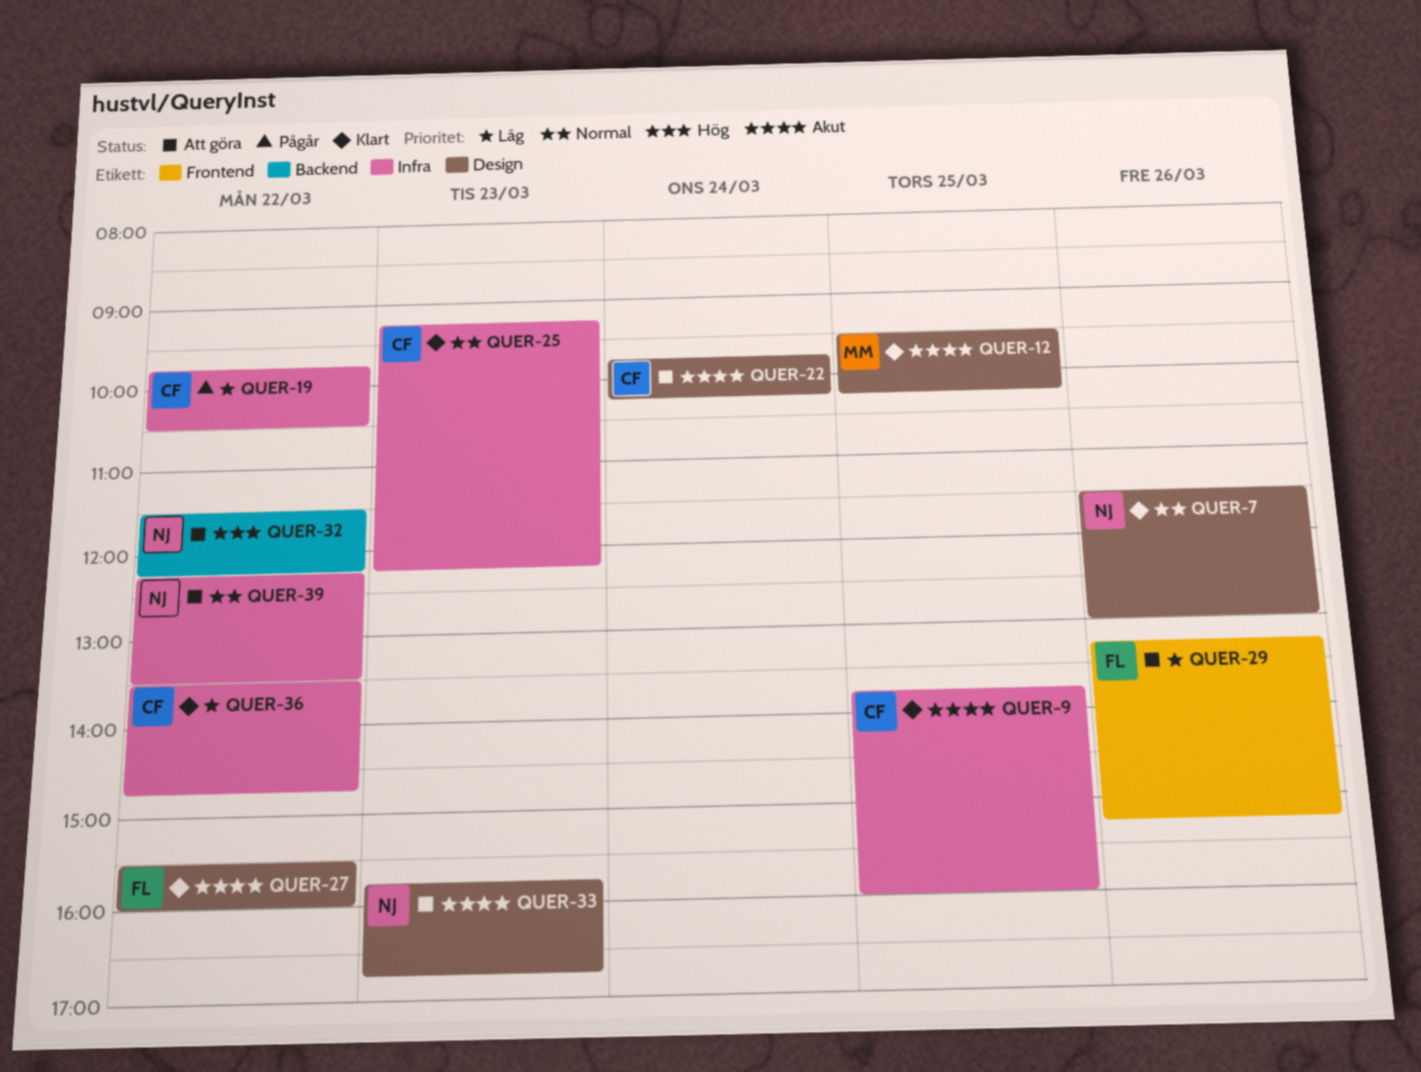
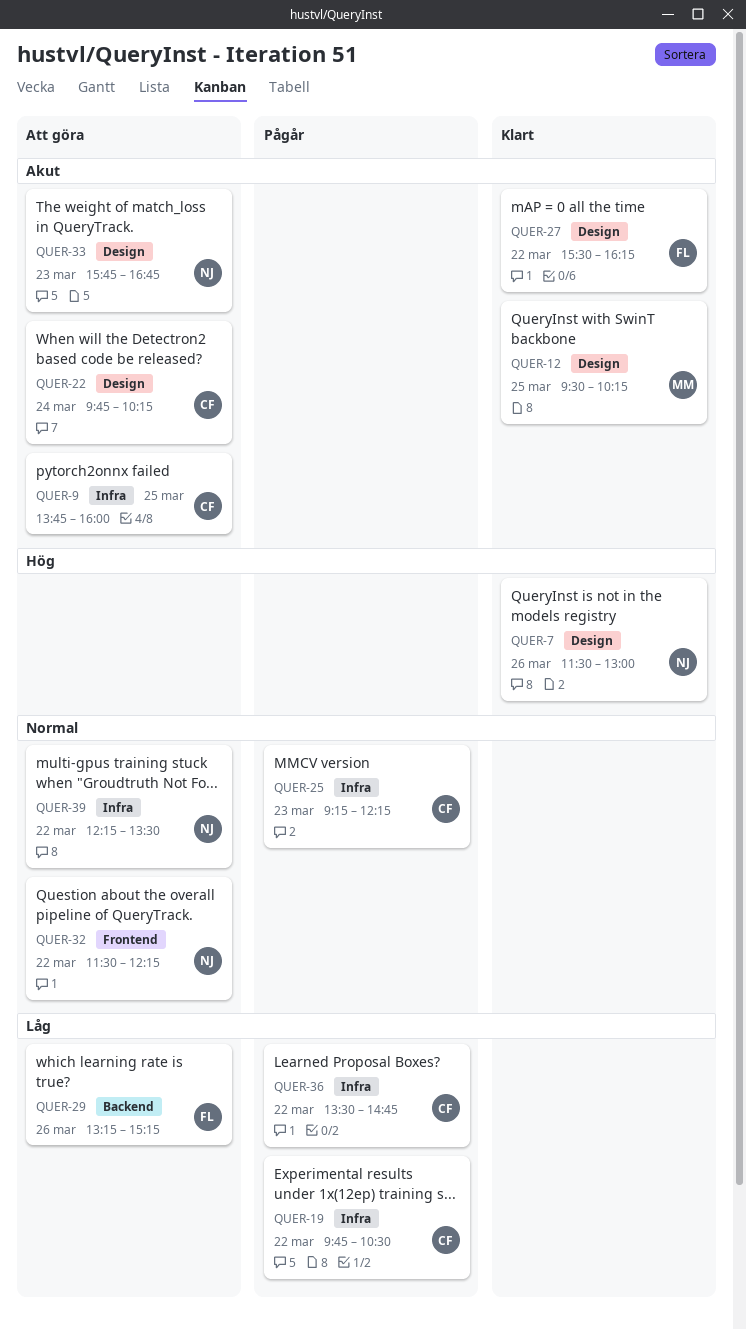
QUER-7, priority: Normal -> Hög
QUER-9, status: Klart -> Att göra
QUER-25, status: Klart -> Pågår
QUER-27, ends: 16:00 -> 16:15
QUER-29, label: Frontend -> Backend
QUER-32, priority: Hög -> Normal
QUER-32, label: Backend -> Frontend
QUER-36, status: Klart -> Pågår

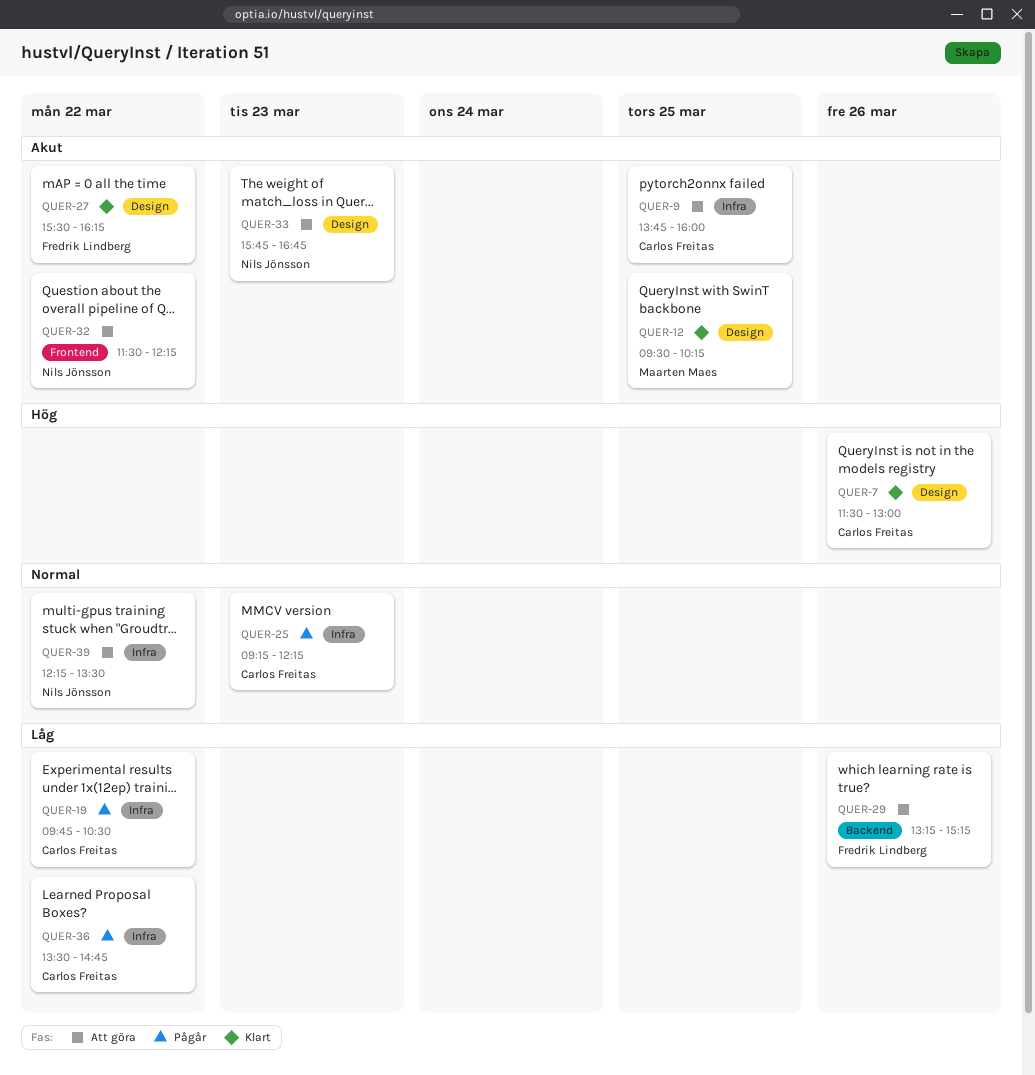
QUER-7, owner: Nils Jönsson -> Carlos Freitas
QUER-22: present -> none
QUER-32, priority: Normal -> Akut

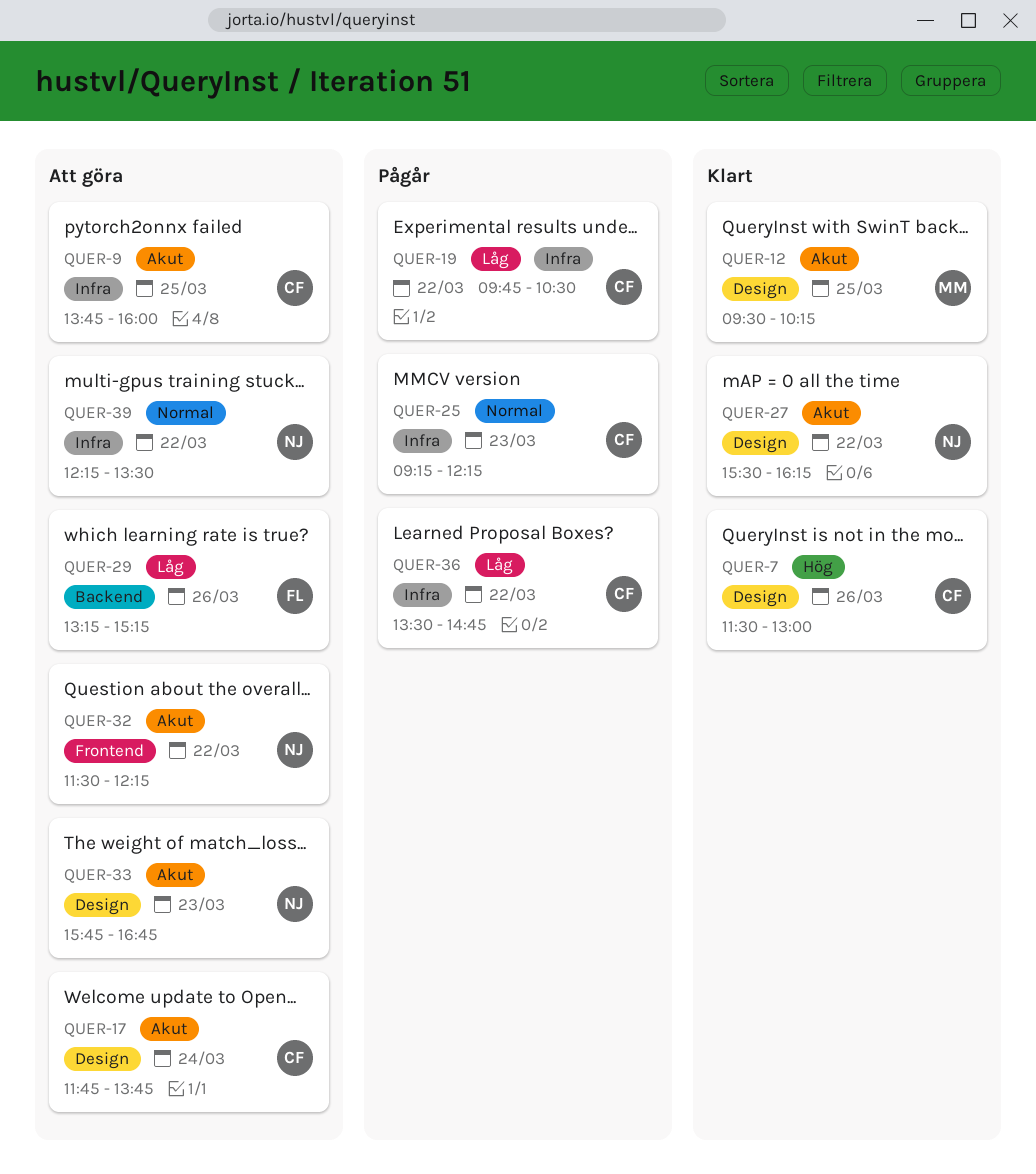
QUER-17: none -> present
QUER-27, owner: Fredrik Lindberg -> Nils Jönsson

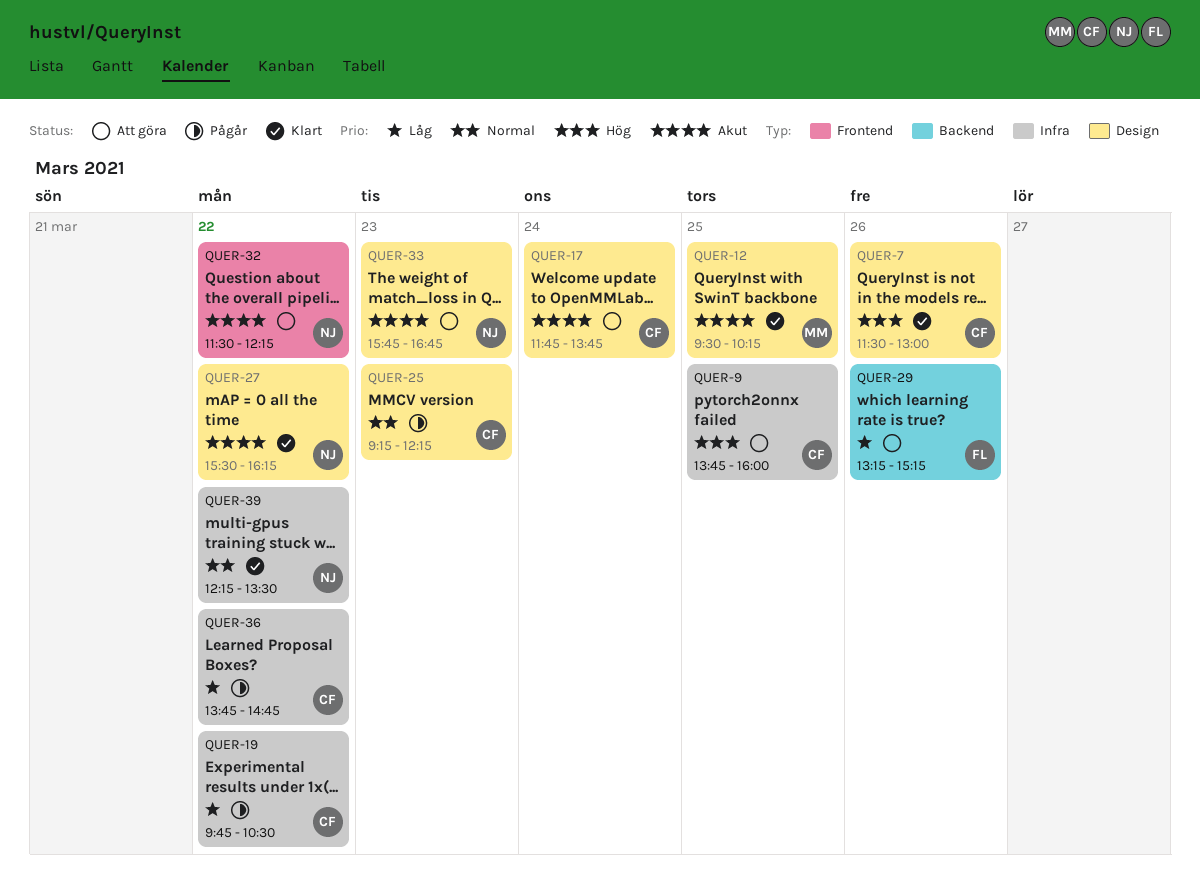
QUER-9, priority: Akut -> Hög
QUER-25, label: Infra -> Design
QUER-36, begins: 13:30 -> 13:45
QUER-39, status: Att göra -> Klart

